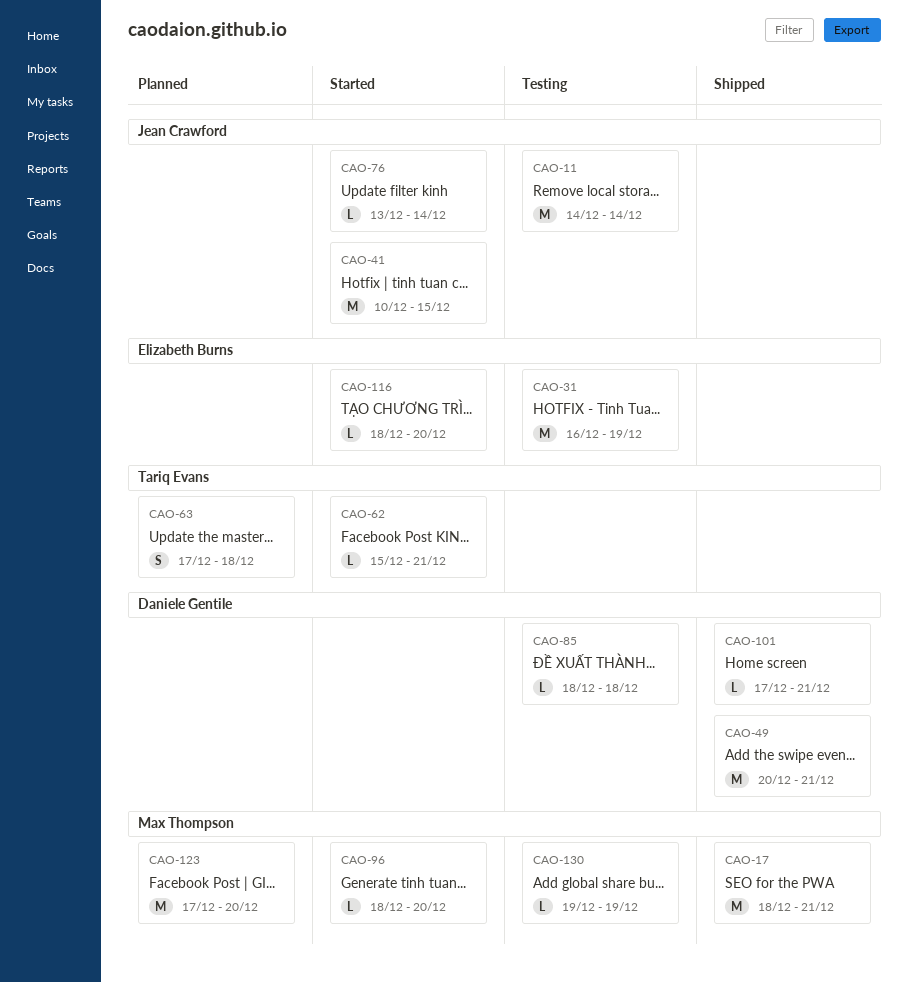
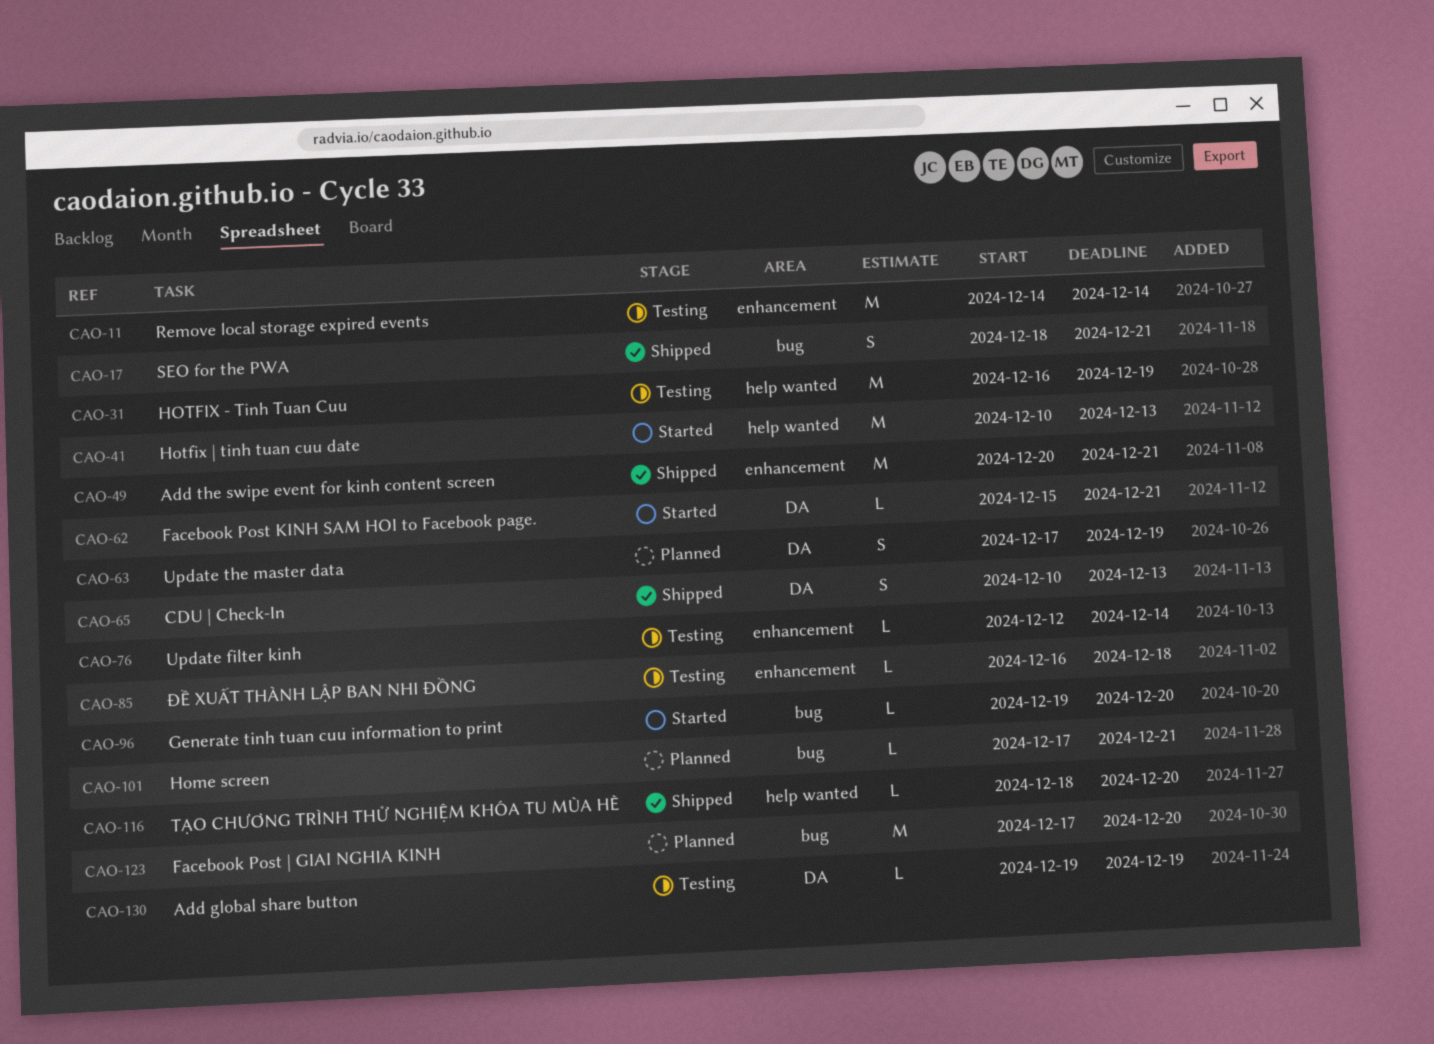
CAO-17, estimate: M -> S
CAO-41, due: Dec 15 -> Dec 13
CAO-63, due: Dec 18 -> Dec 19
CAO-65: none -> present
CAO-76, status: Started -> Testing
CAO-76, start: Dec 13 -> Dec 12
CAO-85, start: Dec 18 -> Dec 16
CAO-96, start: Dec 18 -> Dec 19
CAO-101, status: Shipped -> Planned
CAO-116, status: Started -> Shipped

